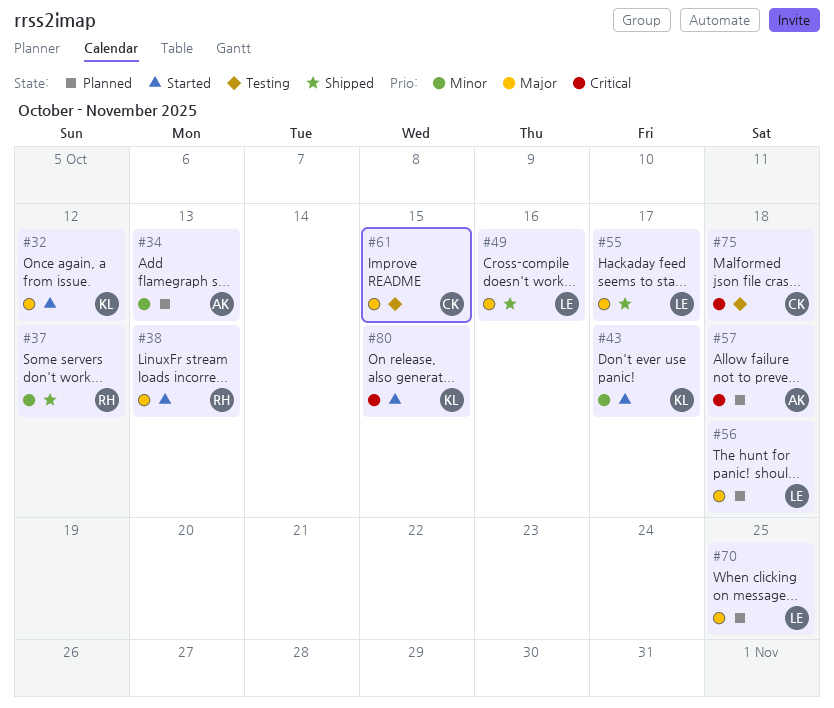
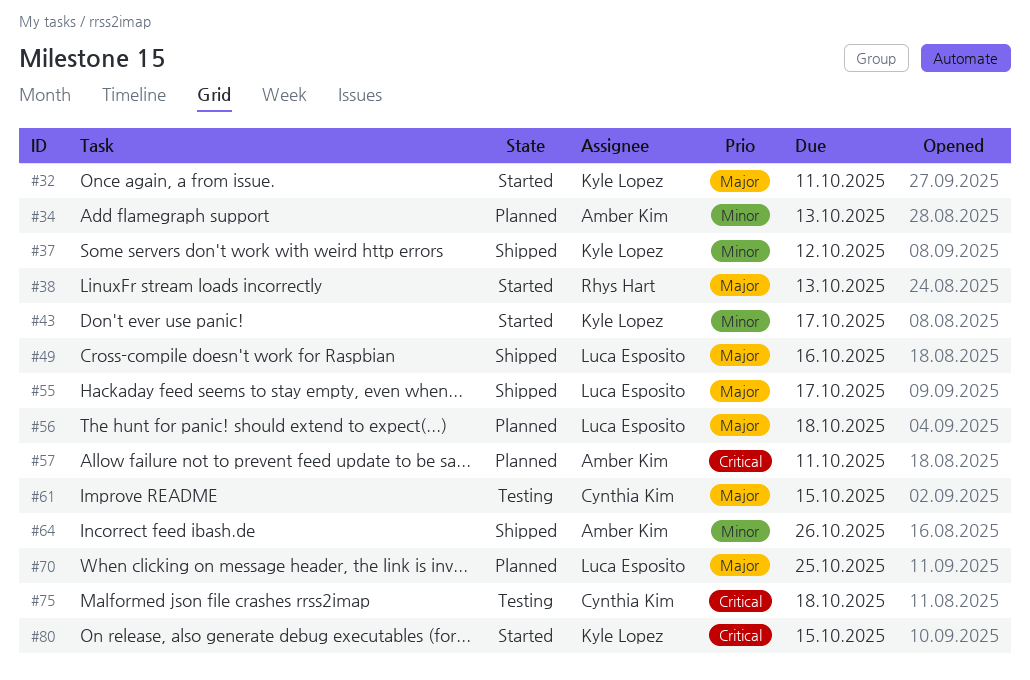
#32, due: Oct 12 -> Oct 11
#37, owner: Rhys Hart -> Kyle Lopez
#57, due: Oct 18 -> Oct 11
#64: none -> present

